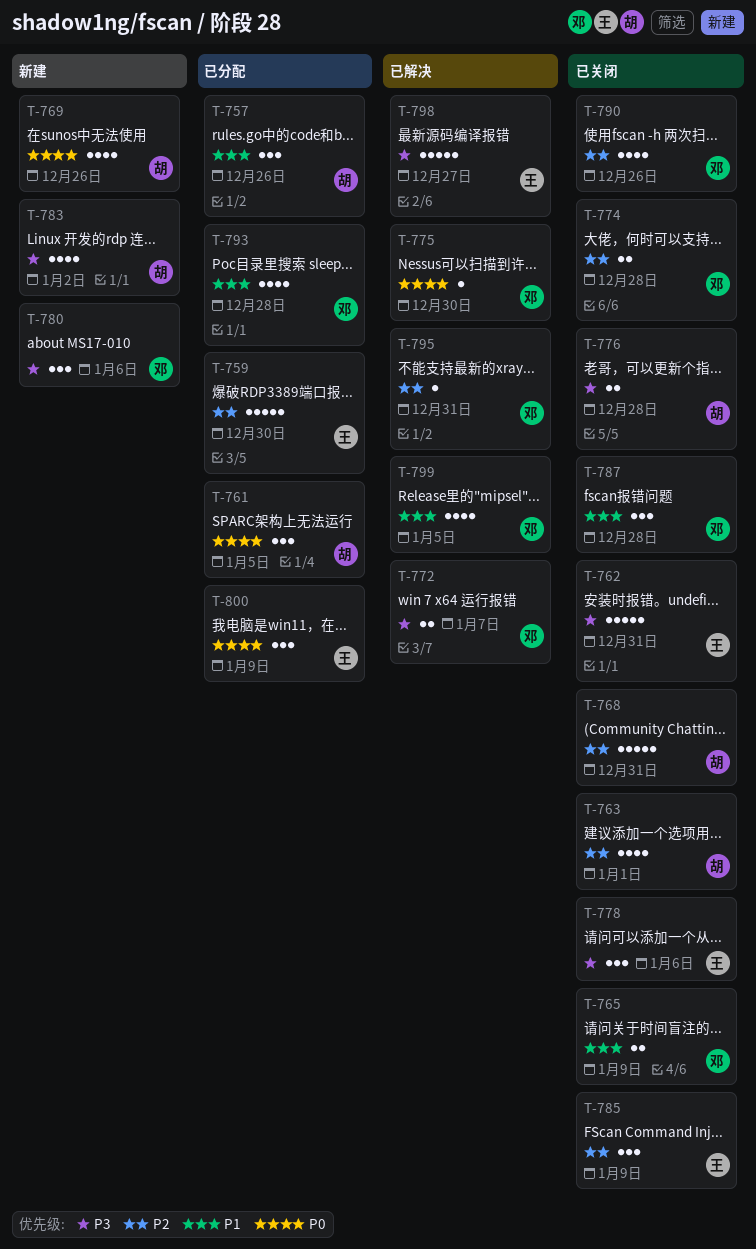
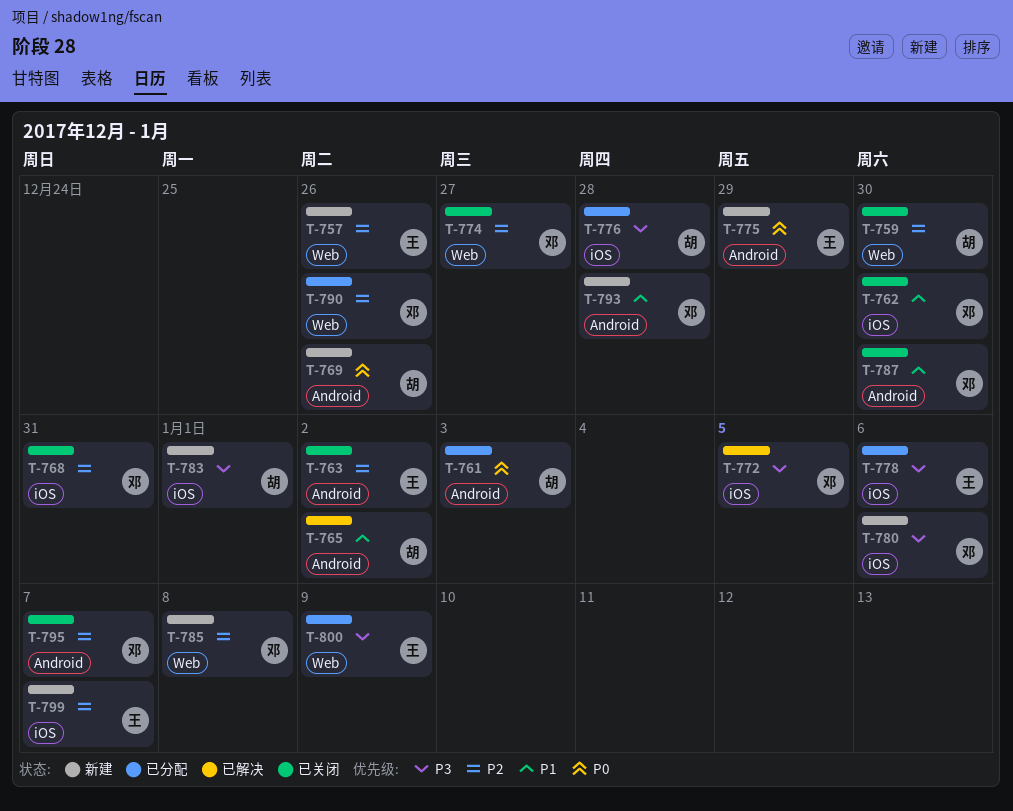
T-757, status: 已分配 -> 新建
T-757, owner: 胡 -> 王
T-757, priority: P1 -> P2
T-759, status: 已分配 -> 已关闭
T-759, owner: 王 -> 胡
T-761, due: Jan 5 -> Jan 3
T-762, owner: 王 -> 邓
T-762, priority: P3 -> P1
T-762, due: Dec 31 -> Dec 30
T-763, owner: 胡 -> 王
T-763, due: Jan 1 -> Jan 2
T-765, status: 已关闭 -> 已解决
T-765, owner: 邓 -> 胡
T-765, due: Jan 9 -> Jan 2
T-768, owner: 胡 -> 邓
T-772, due: Jan 7 -> Jan 5
T-774, due: Dec 28 -> Dec 27
T-775, status: 已解决 -> 新建
T-775, owner: 邓 -> 王
T-775, due: Dec 30 -> Dec 29
T-776, status: 已关闭 -> 已分配
T-778, status: 已关闭 -> 已分配
T-783, due: Jan 2 -> Jan 1
T-785, status: 已关闭 -> 新建
T-785, owner: 王 -> 邓
T-785, due: Jan 9 -> Jan 8
T-787, due: Dec 28 -> Dec 30
T-790, status: 已关闭 -> 已分配
T-793, status: 已分配 -> 新建
T-795, status: 已解决 -> 已关闭
T-795, due: Dec 31 -> Jan 7
T-798: present -> none
T-799, status: 已解决 -> 新建
T-799, owner: 邓 -> 王
T-799, priority: P1 -> P2
T-799, due: Jan 5 -> Jan 7
T-800, priority: P0 -> P3

